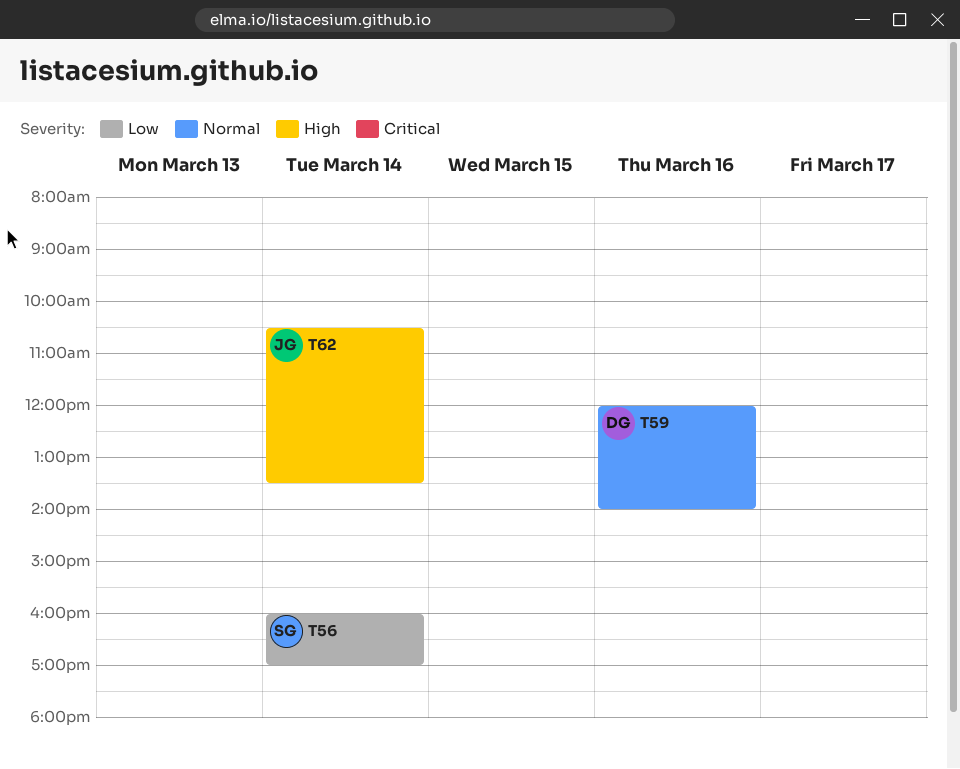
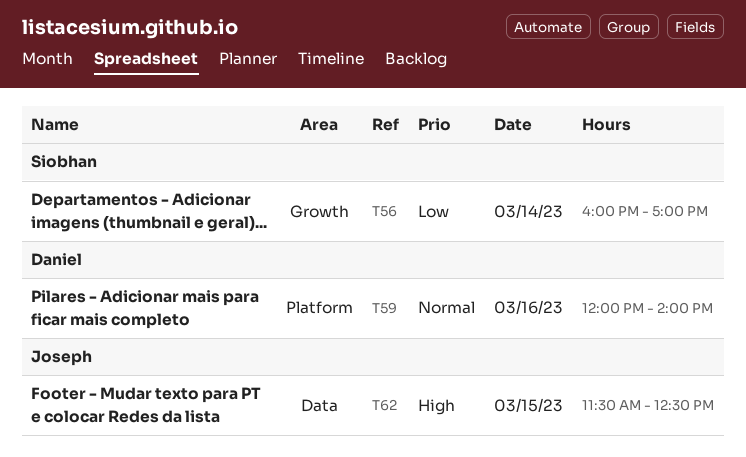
T62, day: Mar 14 -> Mar 15
T62, begins: 10:30 -> 11:30
T62, ends: 13:30 -> 12:30

